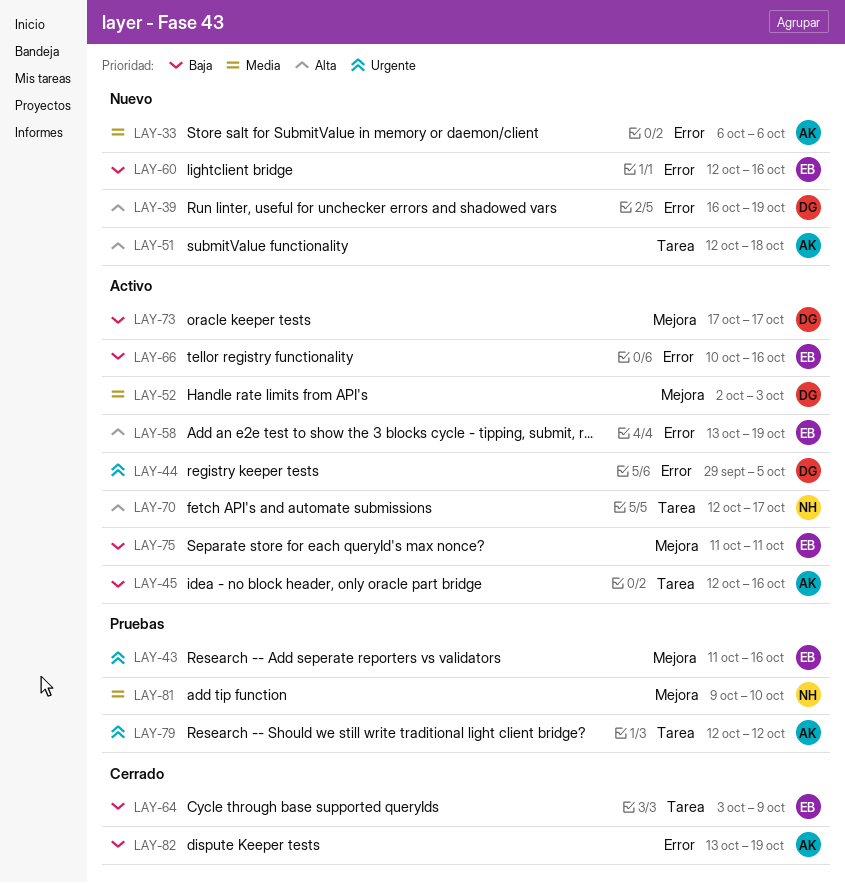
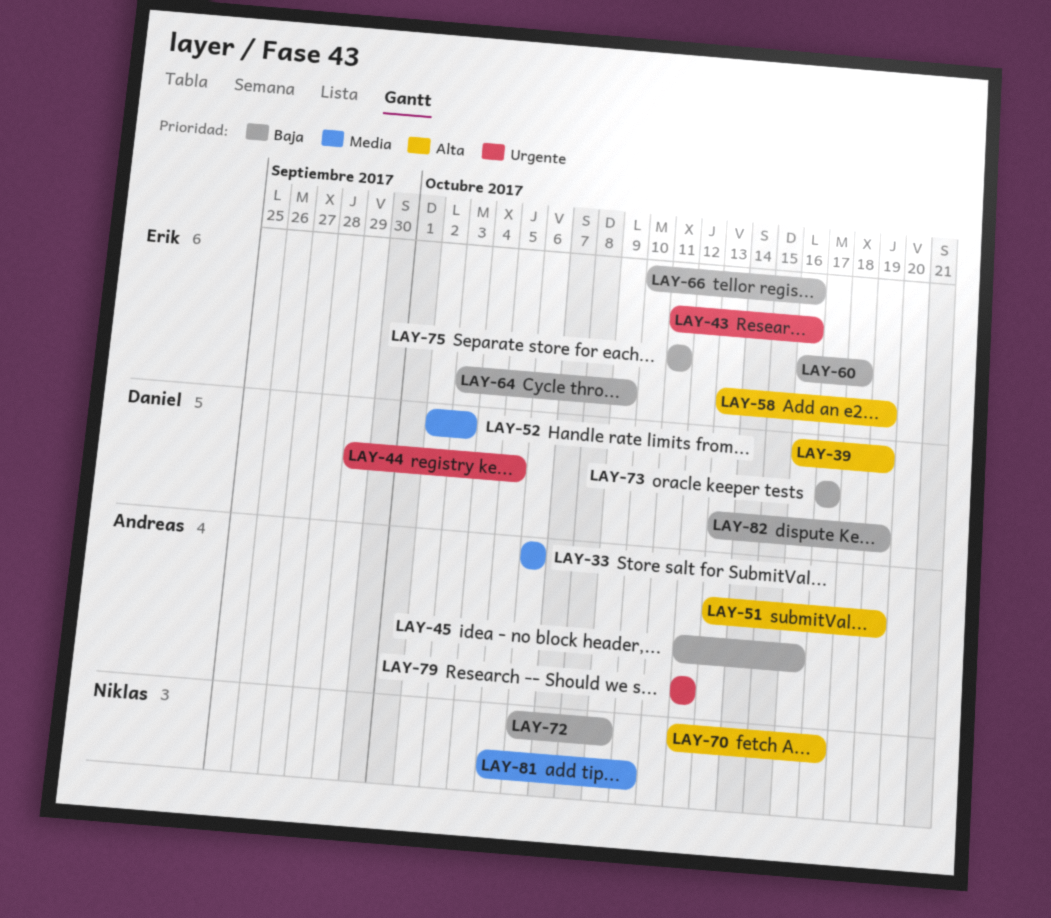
LAY-51, start: Oct 12 -> Oct 13
LAY-51, due: Oct 18 -> Oct 19
LAY-60, start: Oct 12 -> Oct 16
LAY-60, due: Oct 16 -> Oct 18
LAY-72: none -> present
LAY-81, start: Oct 9 -> Oct 5
LAY-82, owner: Andreas -> Daniel

